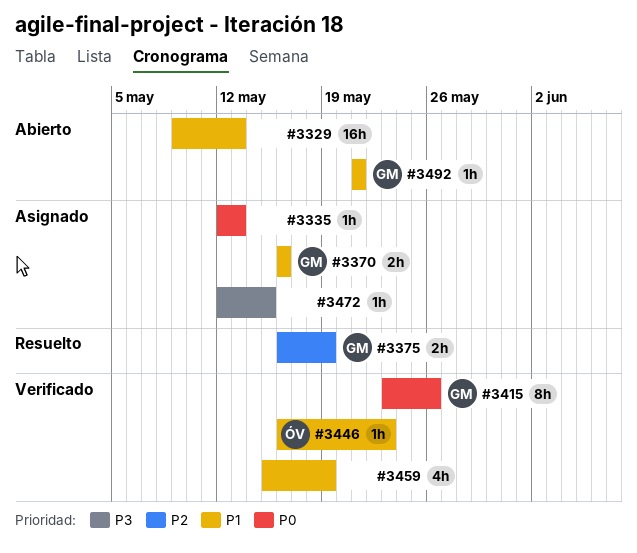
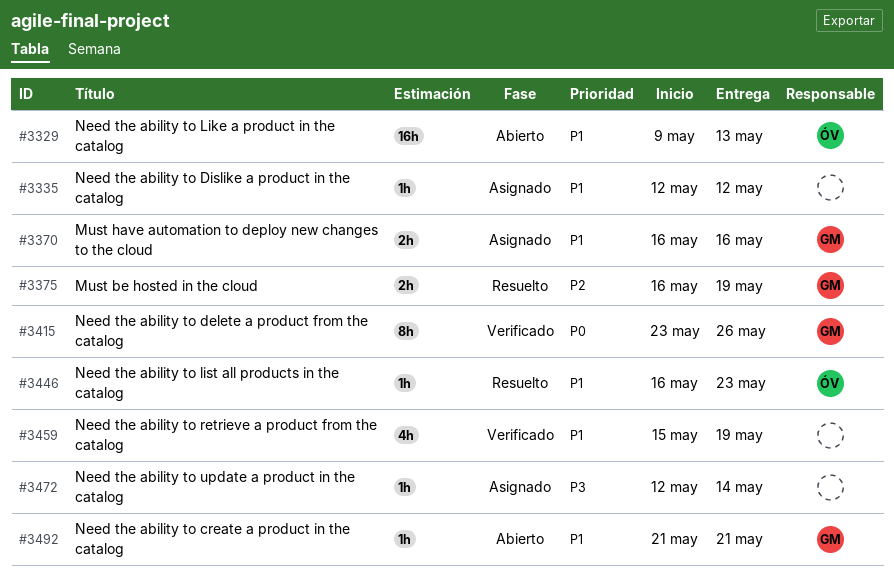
#3329, owner: none -> ÓV
#3335, priority: P0 -> P1
#3335, due: May 13 -> May 12
#3446, status: Verificado -> Resuelto
#3472, due: May 15 -> May 14

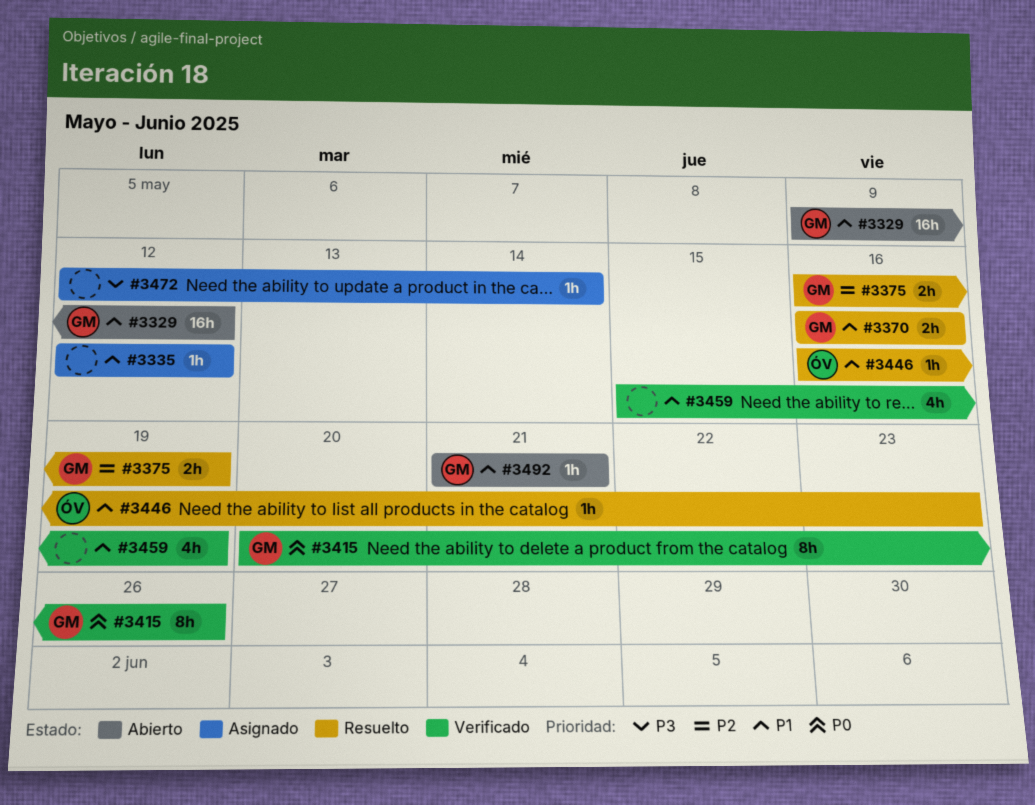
#3329, owner: ÓV -> GM
#3329, due: May 13 -> May 12
#3370, status: Asignado -> Resuelto
#3415, start: May 23 -> May 20

